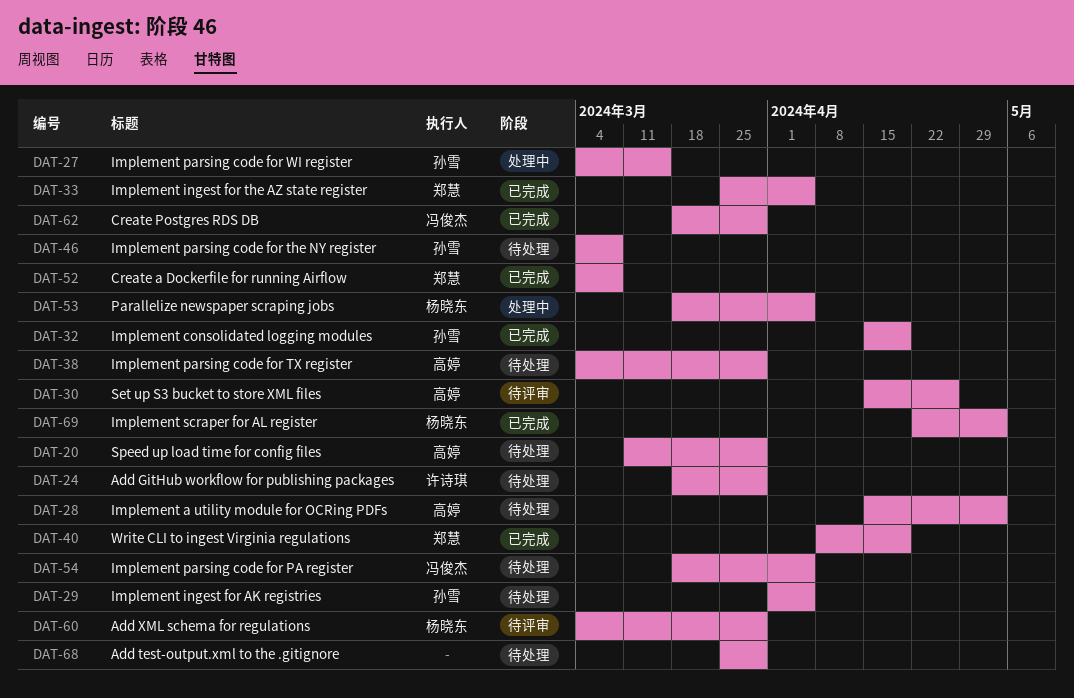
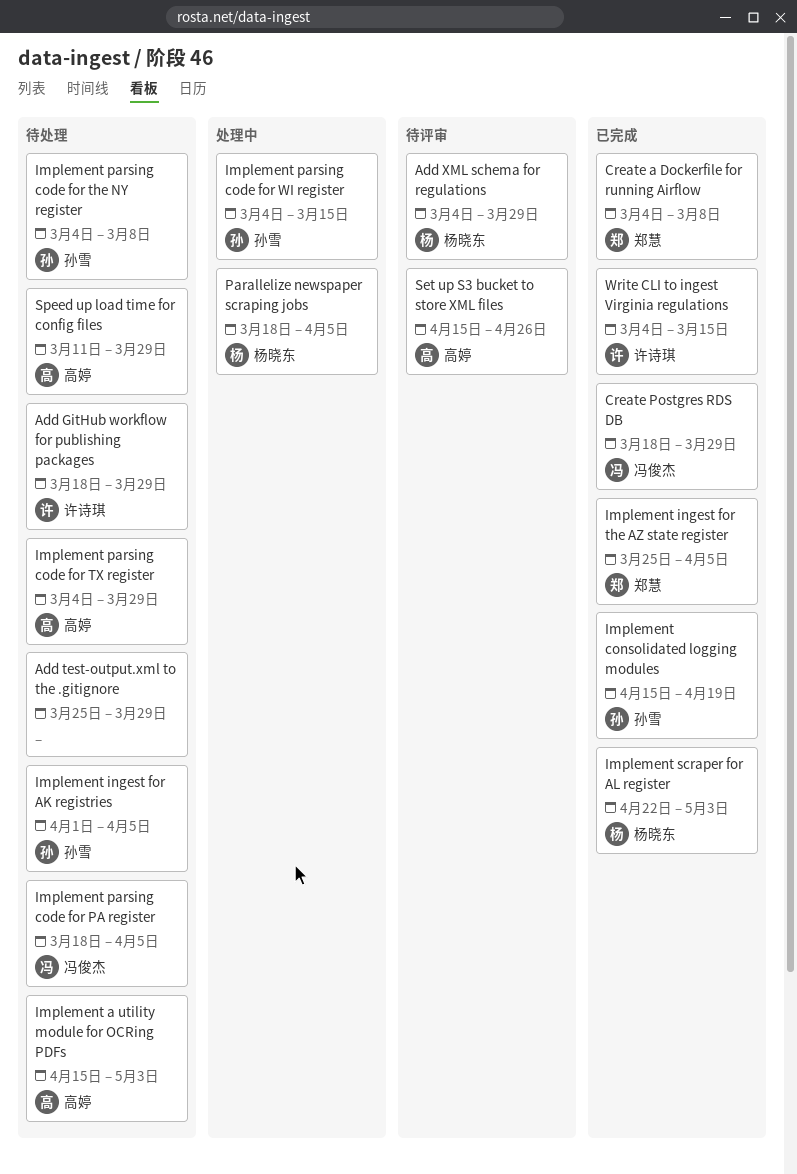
Write CLI to ingest Virginia regulations, owner: 郑慧 -> 许诗琪
Write CLI to ingest Virginia regulations, start: Apr 8 -> Mar 4
Write CLI to ingest Virginia regulations, due: Apr 19 -> Mar 15

